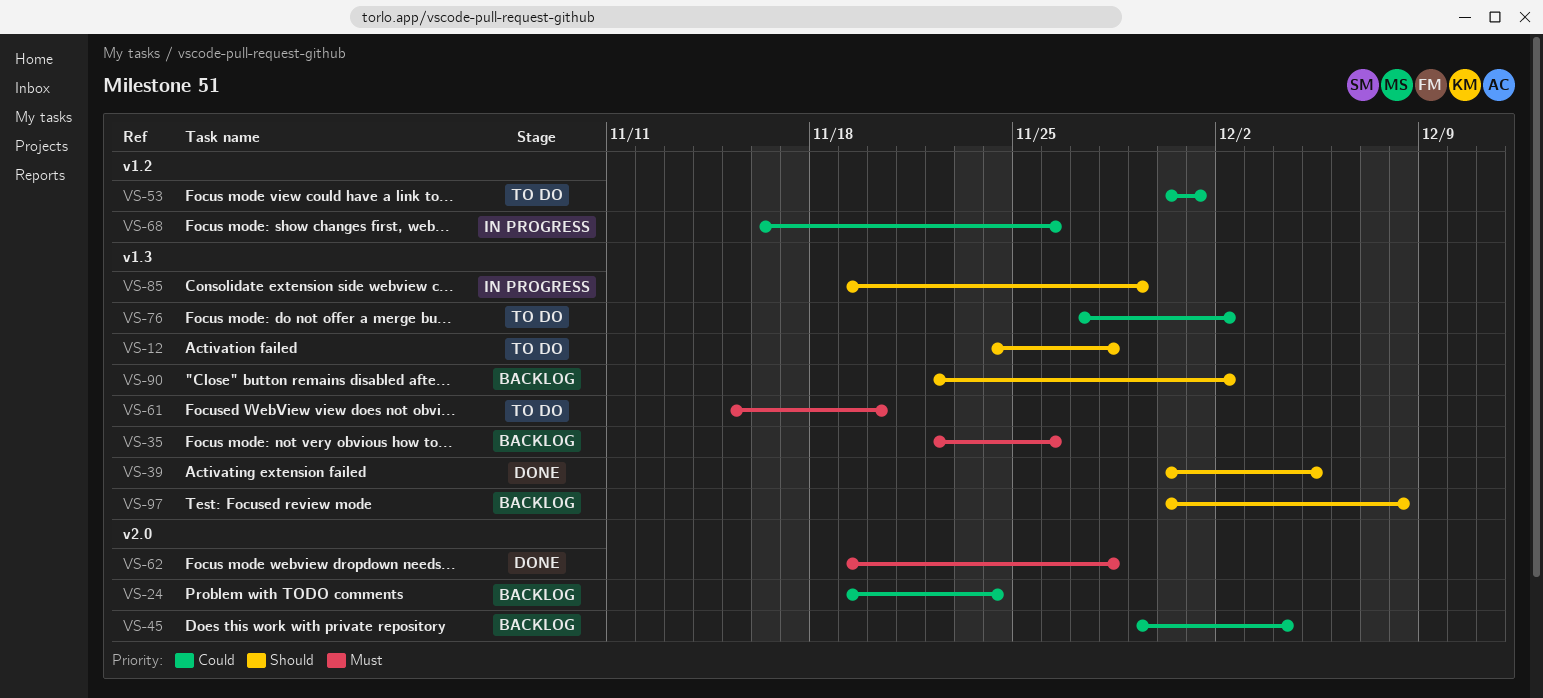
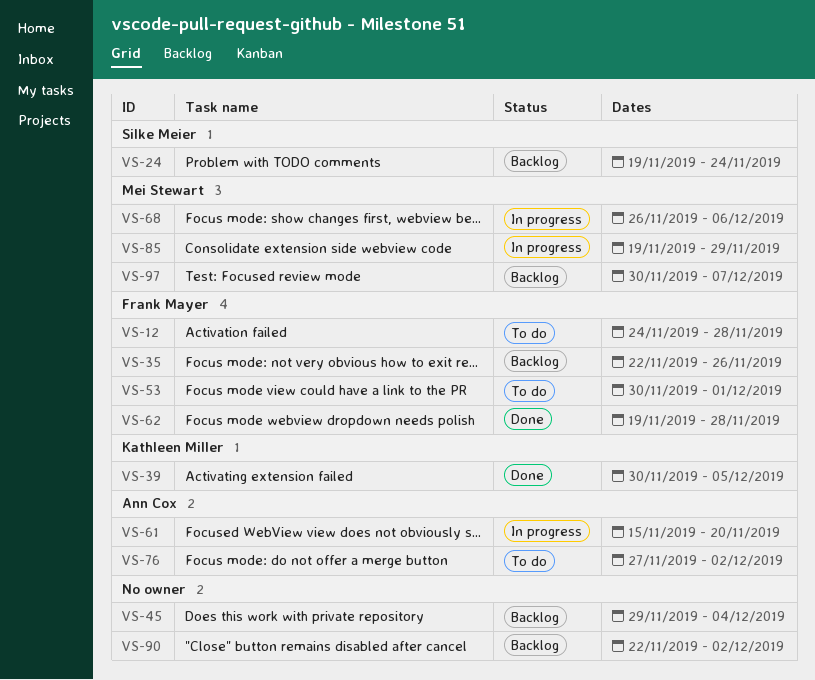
VS-61, status: To do -> In progress
VS-68, start: Nov 16 -> Nov 26
VS-68, due: Nov 26 -> Dec 6
VS-97, due: Dec 8 -> Dec 7

